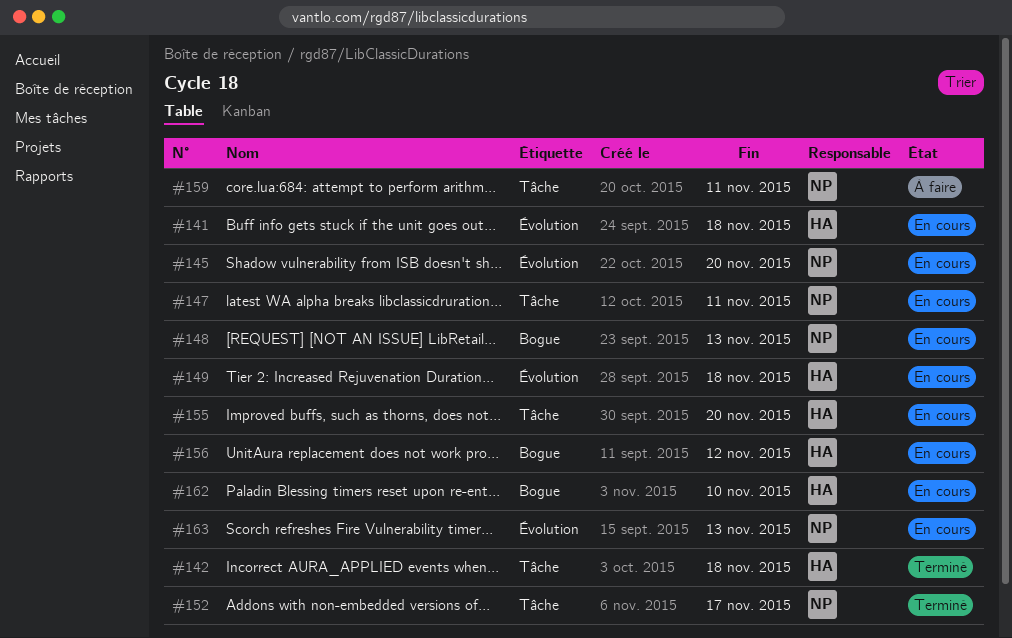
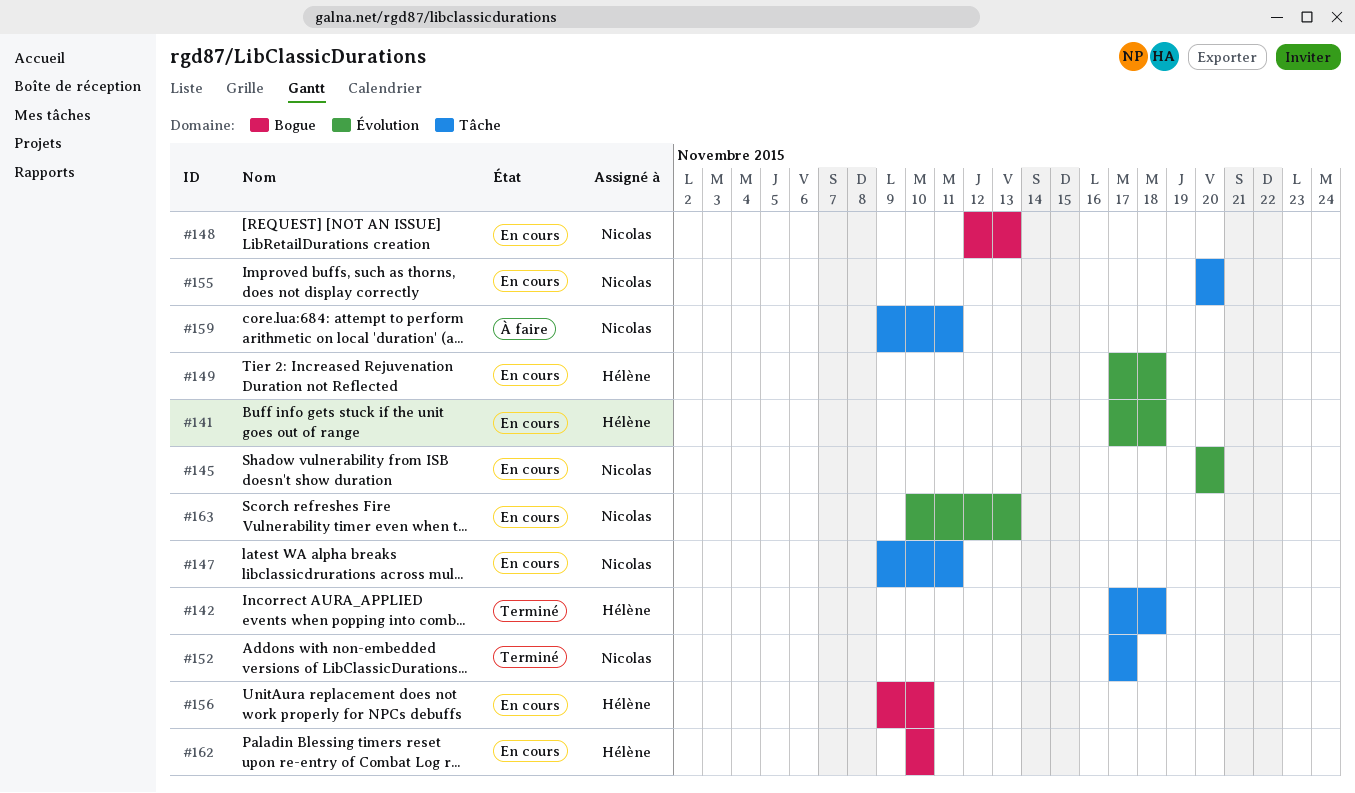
#155, owner: Hélène -> Nicolas
#156, due: Nov 12 -> Nov 10

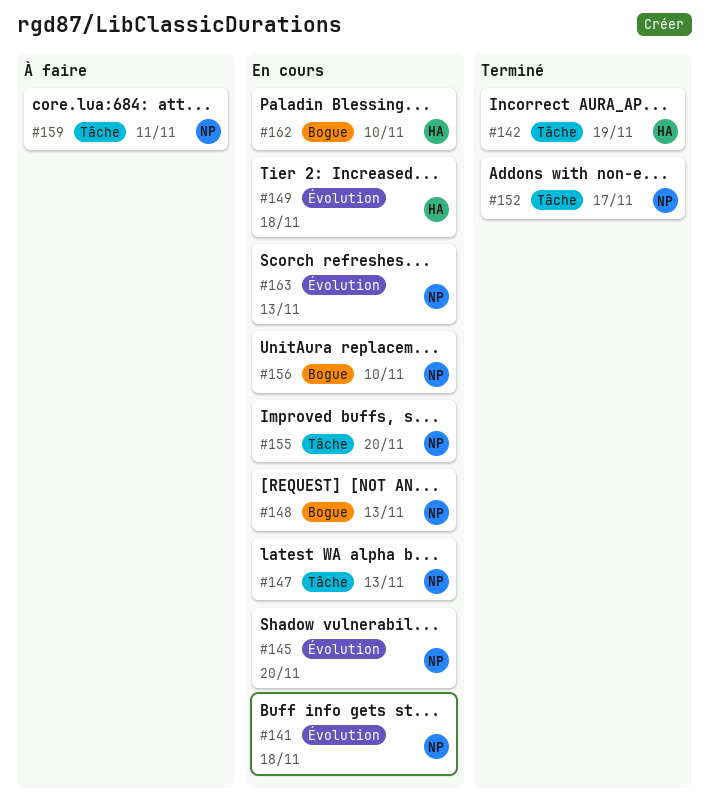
#141, owner: Hélène -> Nicolas
#142, due: Nov 18 -> Nov 19
#147, due: Nov 11 -> Nov 13
#156, owner: Hélène -> Nicolas

